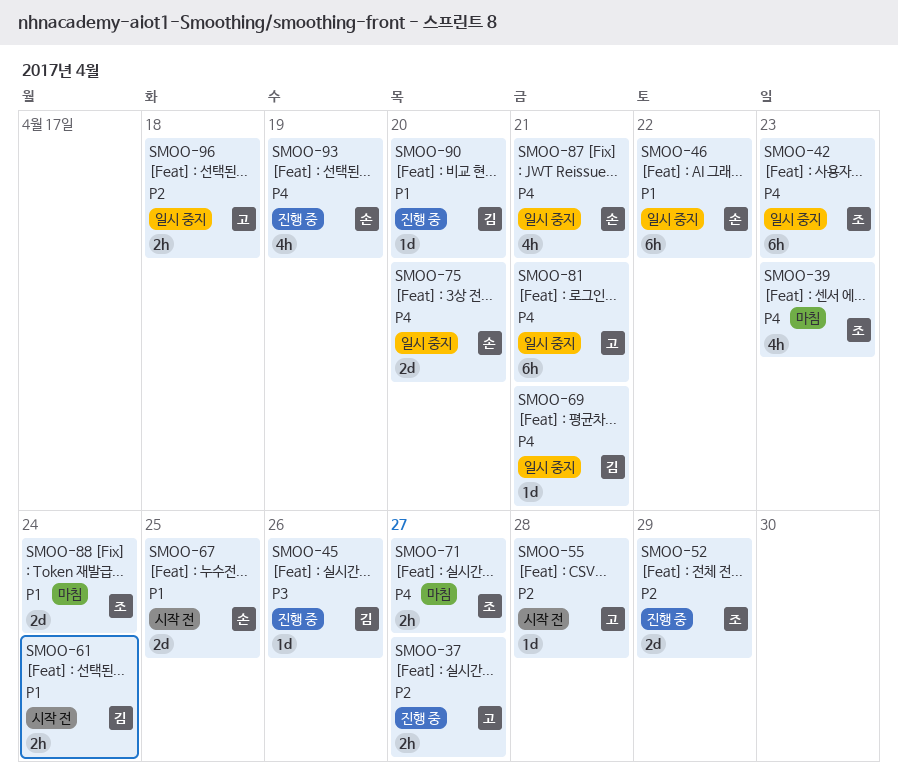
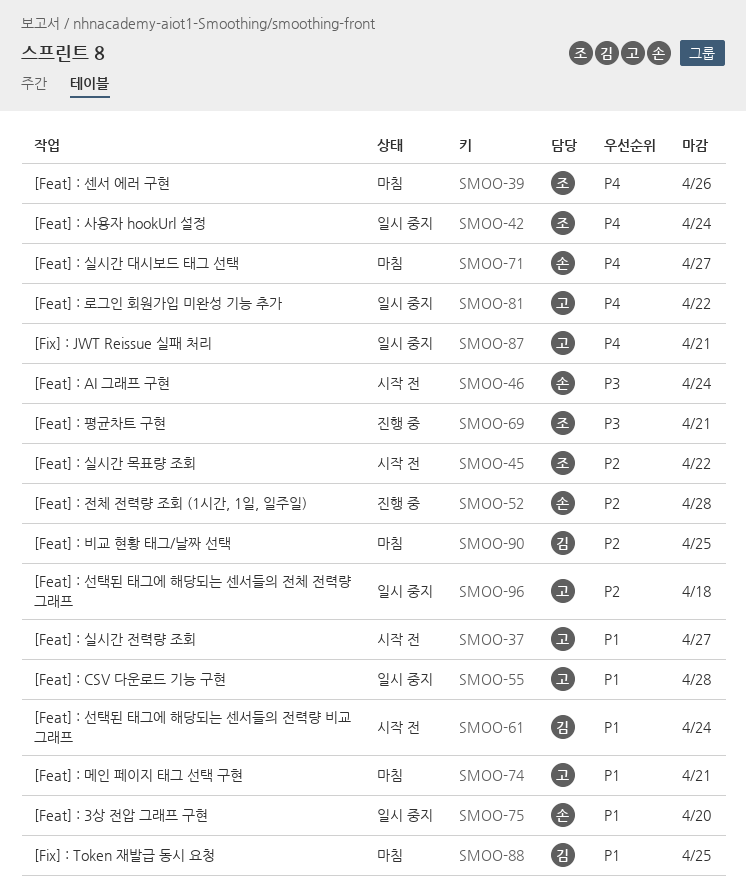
SMOO-37, status: 진행 중 -> 시작 전
SMOO-37, priority: P2 -> P1
SMOO-39, due: Apr 23 -> Apr 26
SMOO-42, due: Apr 23 -> Apr 24
SMOO-45, status: 진행 중 -> 시작 전
SMOO-45, owner: 김 -> 조
SMOO-45, priority: P3 -> P2
SMOO-45, due: Apr 26 -> Apr 22
SMOO-46, status: 일시 중지 -> 시작 전
SMOO-46, priority: P1 -> P3
SMOO-46, due: Apr 22 -> Apr 24
SMOO-52, owner: 조 -> 손
SMOO-52, due: Apr 29 -> Apr 28
SMOO-55, status: 시작 전 -> 일시 중지
SMOO-55, priority: P2 -> P1
SMOO-67: present -> none
SMOO-69, status: 일시 중지 -> 진행 중
SMOO-69, owner: 김 -> 조
SMOO-69, priority: P4 -> P3
SMOO-71, owner: 조 -> 손
SMOO-74: none -> present
SMOO-75, priority: P4 -> P1
SMOO-81, due: Apr 21 -> Apr 22
SMOO-87, owner: 손 -> 고
SMOO-88, owner: 조 -> 김
SMOO-88, due: Apr 24 -> Apr 25
SMOO-90, status: 진행 중 -> 마침
SMOO-90, priority: P1 -> P2
SMOO-90, due: Apr 20 -> Apr 25
SMOO-93: present -> none

